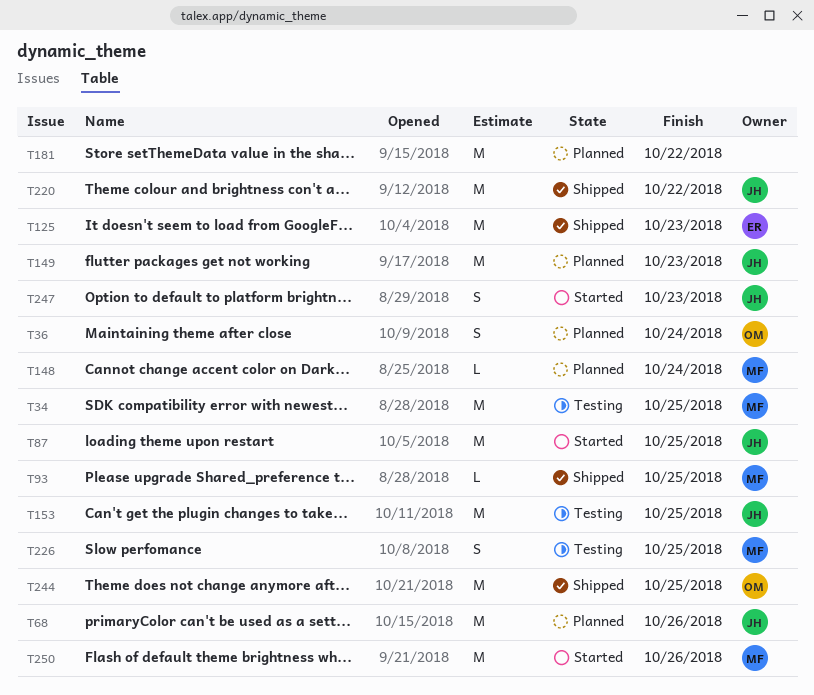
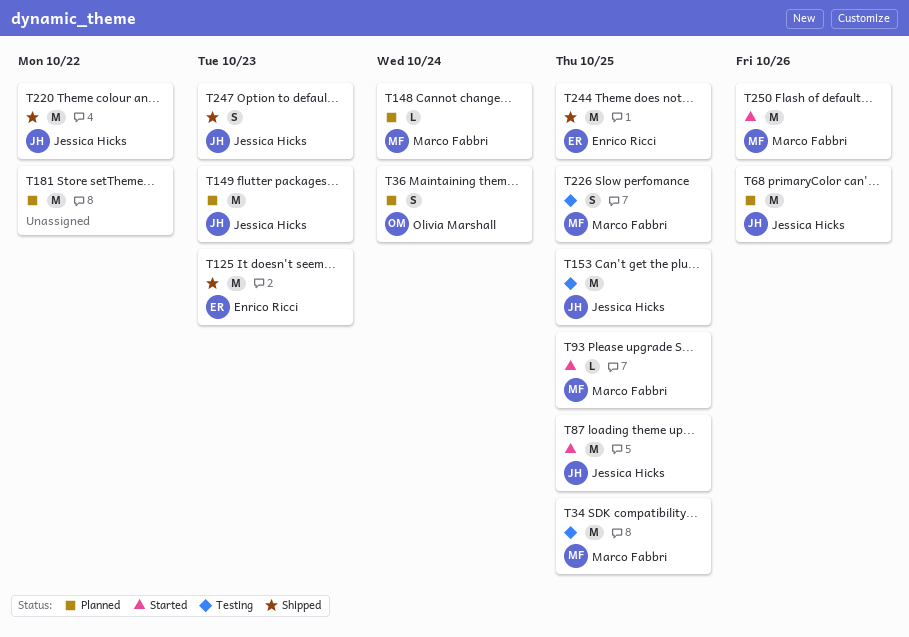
T93, status: Shipped -> Started
T244, owner: Olivia Marshall -> Enrico Ricci
T247, status: Started -> Shipped

